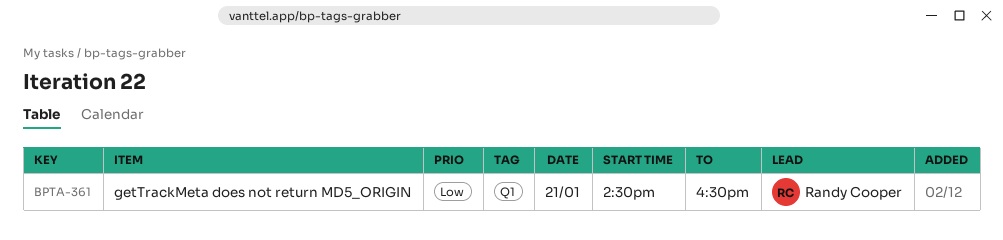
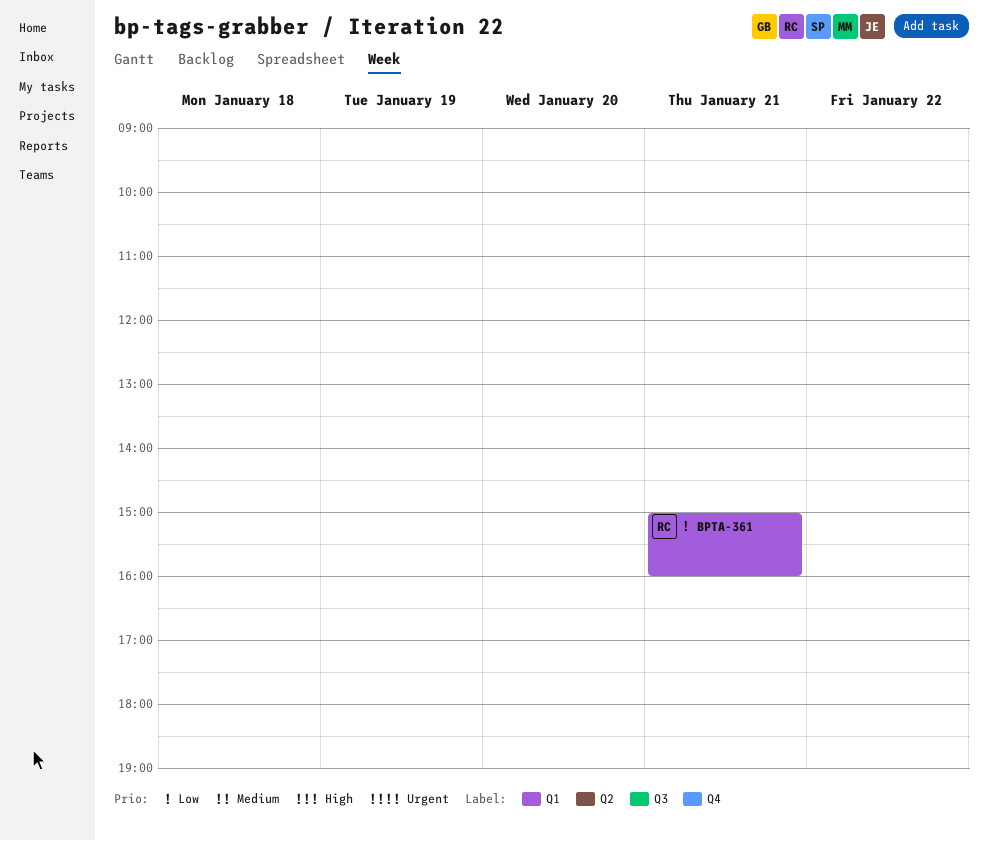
BPTA-361, begins: 14:30 -> 15:00
BPTA-361, ends: 16:30 -> 16:00

